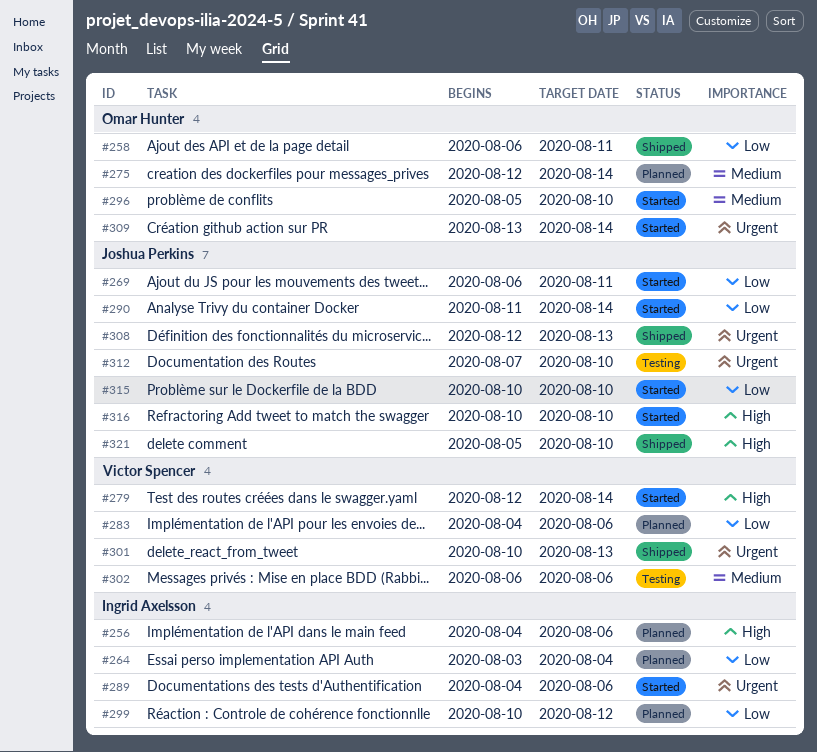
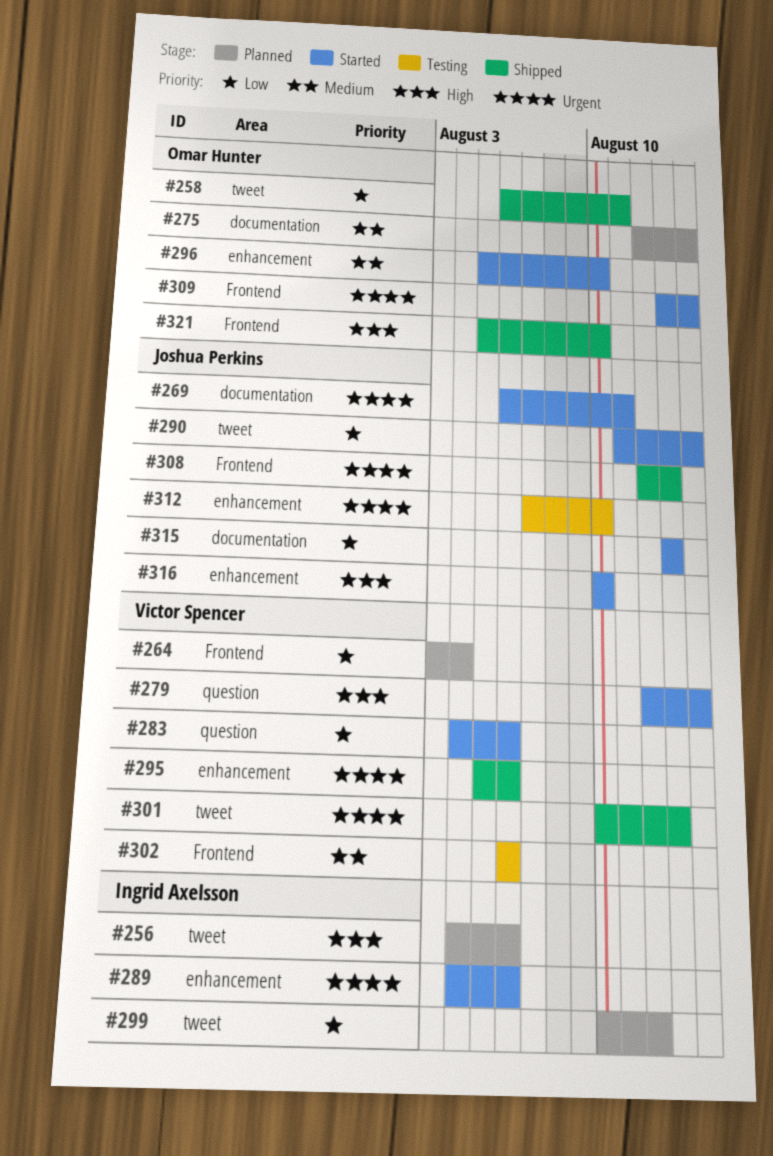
#264, owner: Ingrid Axelsson -> Victor Spencer
#269, priority: Low -> Urgent
#283, status: Planned -> Started
#295: none -> present
#315, start: Aug 10 -> Aug 13
#315, due: Aug 10 -> Aug 13
#321, owner: Joshua Perkins -> Omar Hunter

